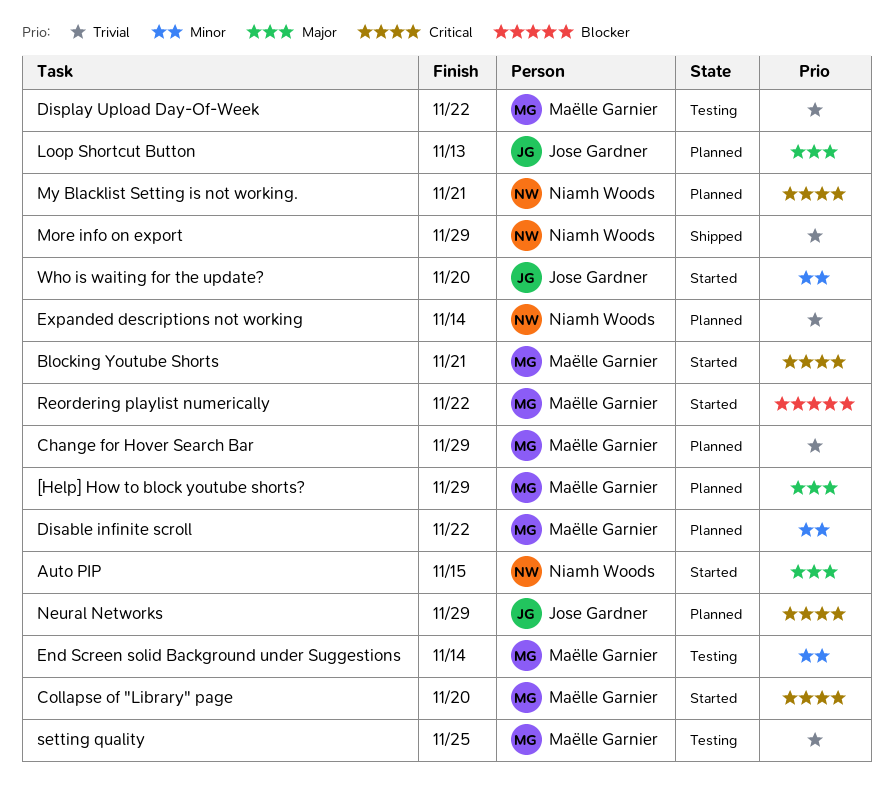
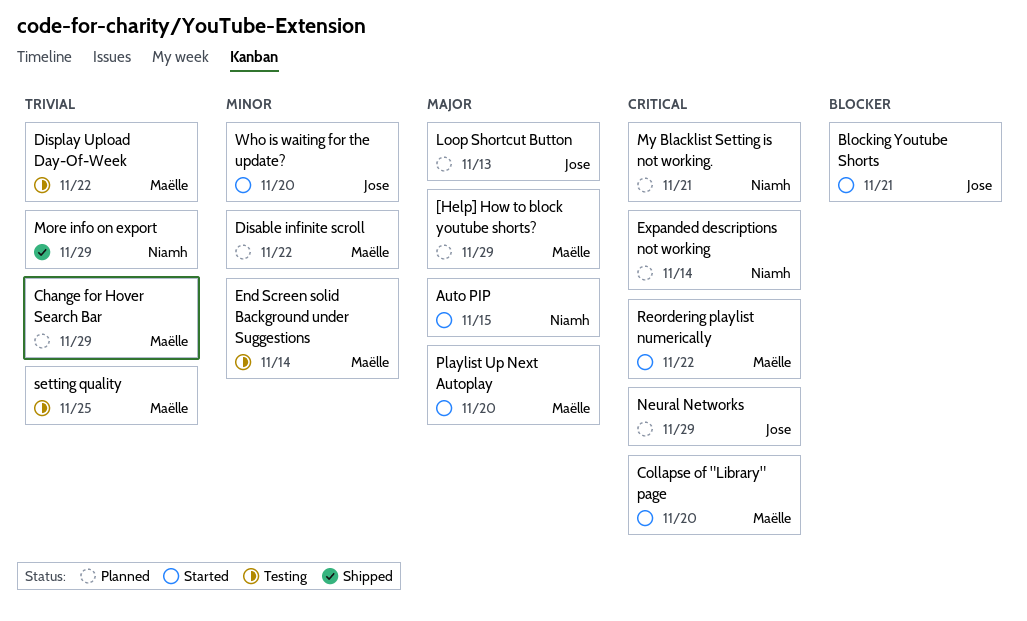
Blocking Youtube Shorts, owner: Maëlle Garnier -> Jose Gardner
Blocking Youtube Shorts, priority: Critical -> Blocker
Expanded descriptions not working, priority: Trivial -> Critical
Playlist Up Next Autoplay: none -> present
Reordering playlist numerically, priority: Blocker -> Critical

